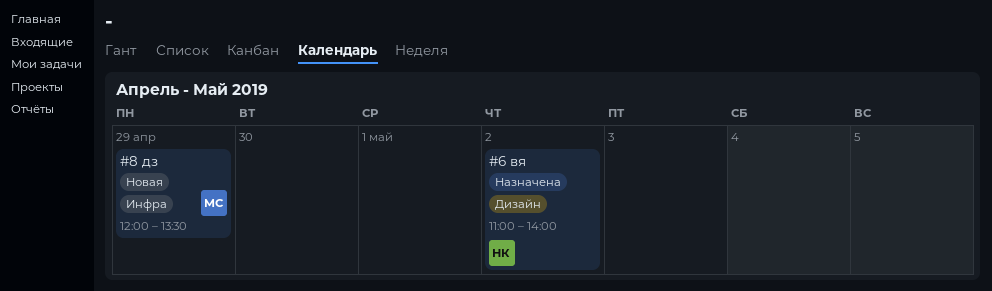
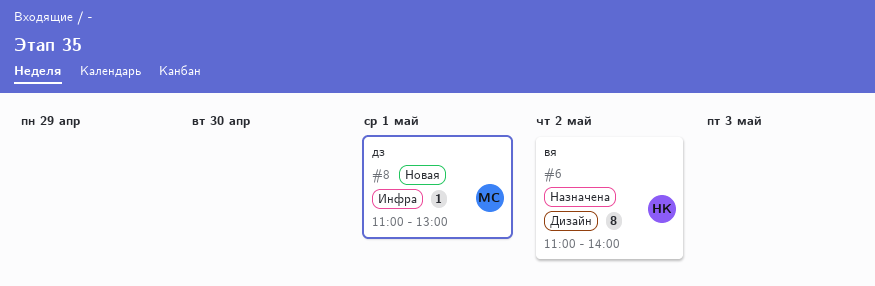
#8, day: Apr 29 -> May 1
#8, begins: 12:00 -> 11:00
#8, ends: 13:30 -> 13:00

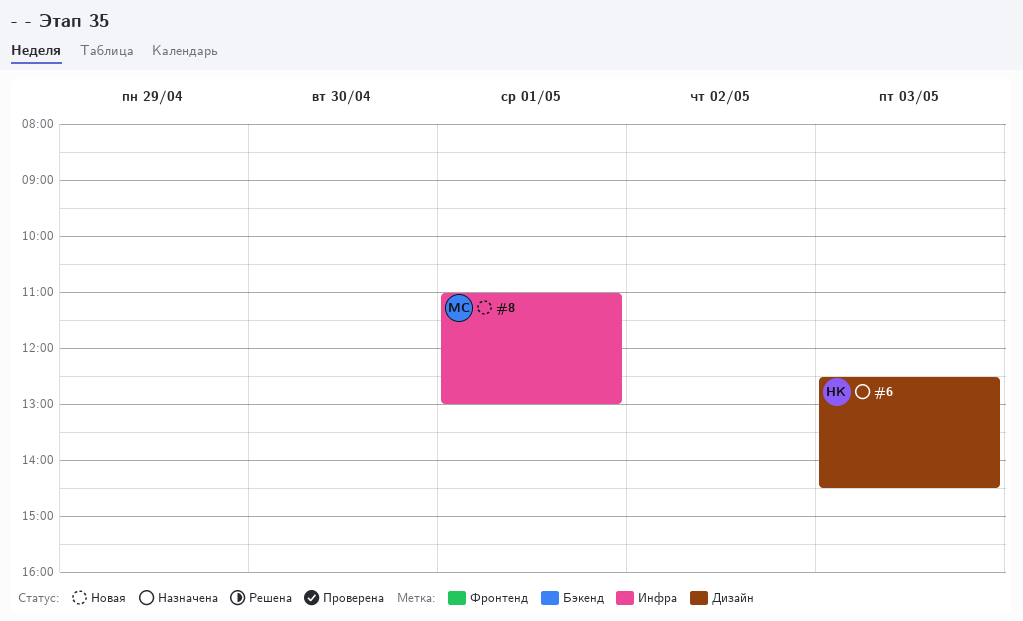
#6, day: May 2 -> May 3
#6, begins: 11:00 -> 12:30
#6, ends: 14:00 -> 14:30

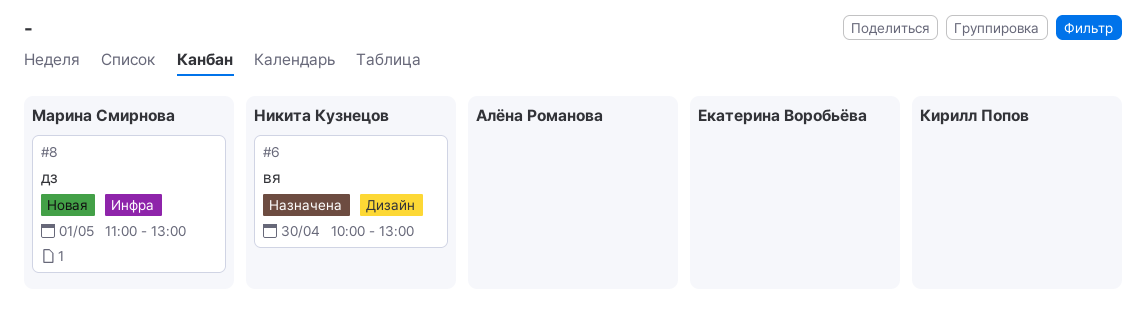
#6, day: May 3 -> Apr 30
#6, begins: 12:30 -> 10:00
#6, ends: 14:30 -> 13:00

